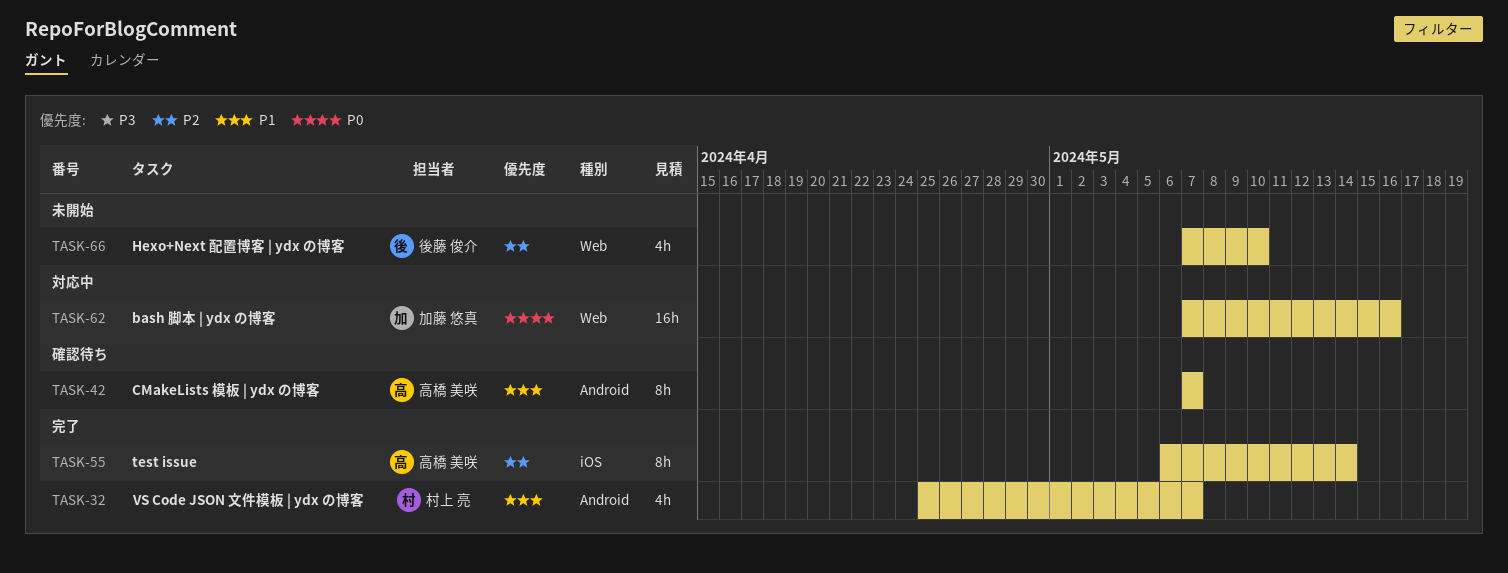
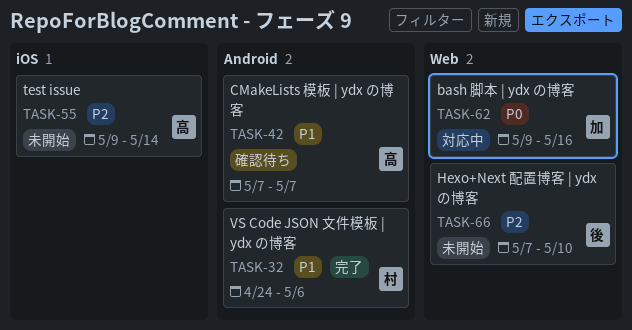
TASK-32, start: Apr 25 -> Apr 24
TASK-32, due: May 7 -> May 6
TASK-55, status: 完了 -> 未開始
TASK-55, start: May 6 -> May 9
TASK-62, start: May 7 -> May 9

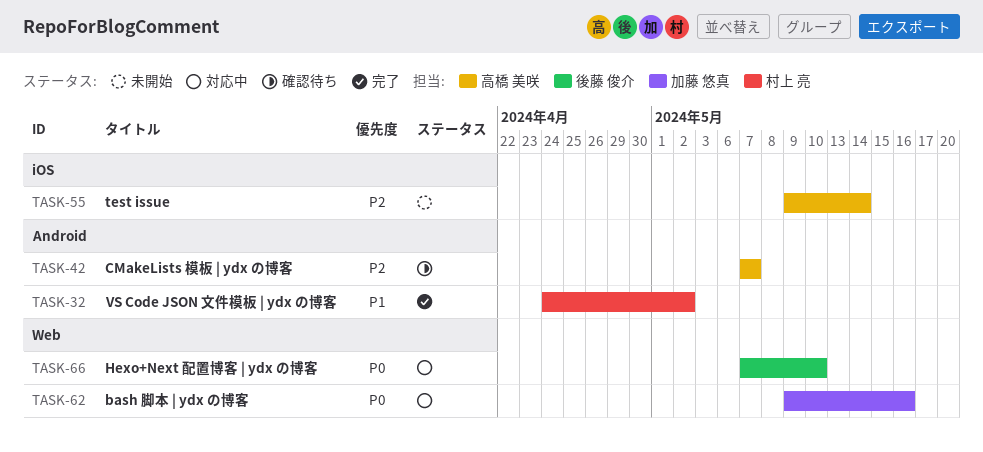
TASK-32, due: May 6 -> May 2
TASK-42, priority: P1 -> P2
TASK-66, status: 未開始 -> 対応中
TASK-66, priority: P2 -> P0

